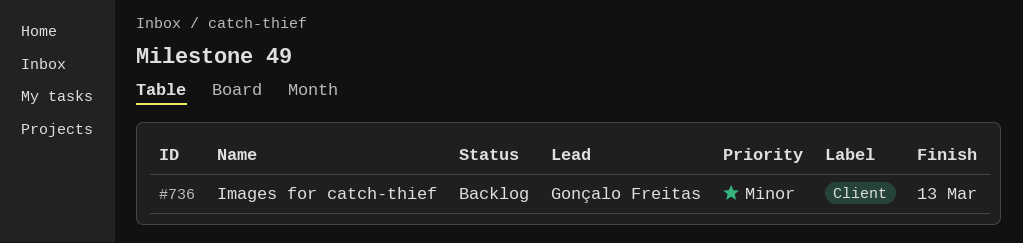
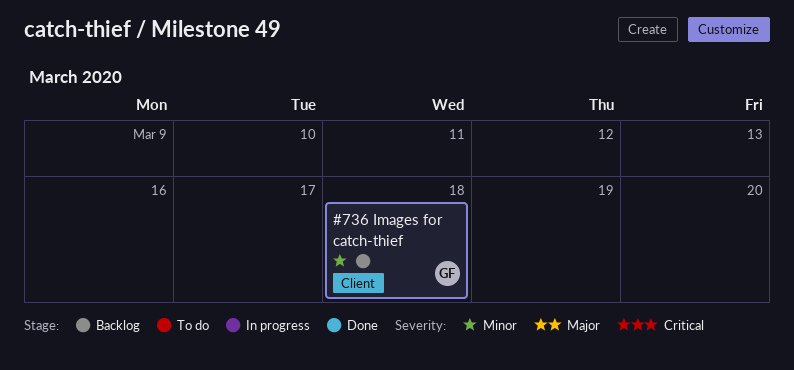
#736, due: Mar 13 -> Mar 18

